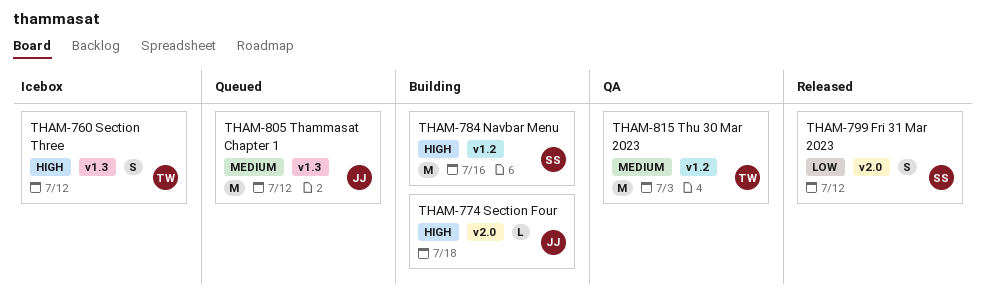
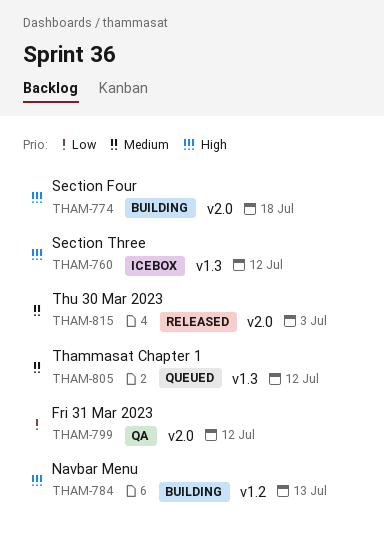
THAM-784, due: Jul 16 -> Jul 13
THAM-799, status: Released -> QA
THAM-815, status: QA -> Released
THAM-815, label: v1.2 -> v2.0

